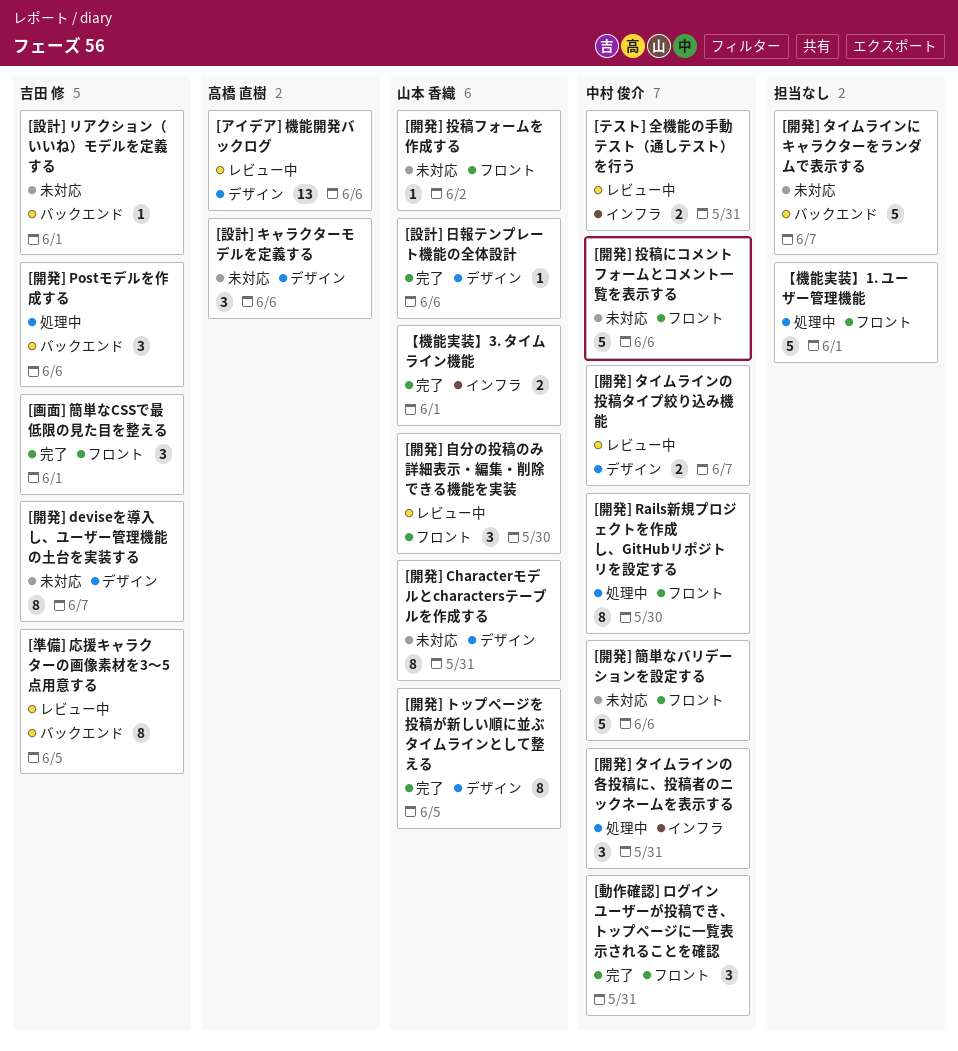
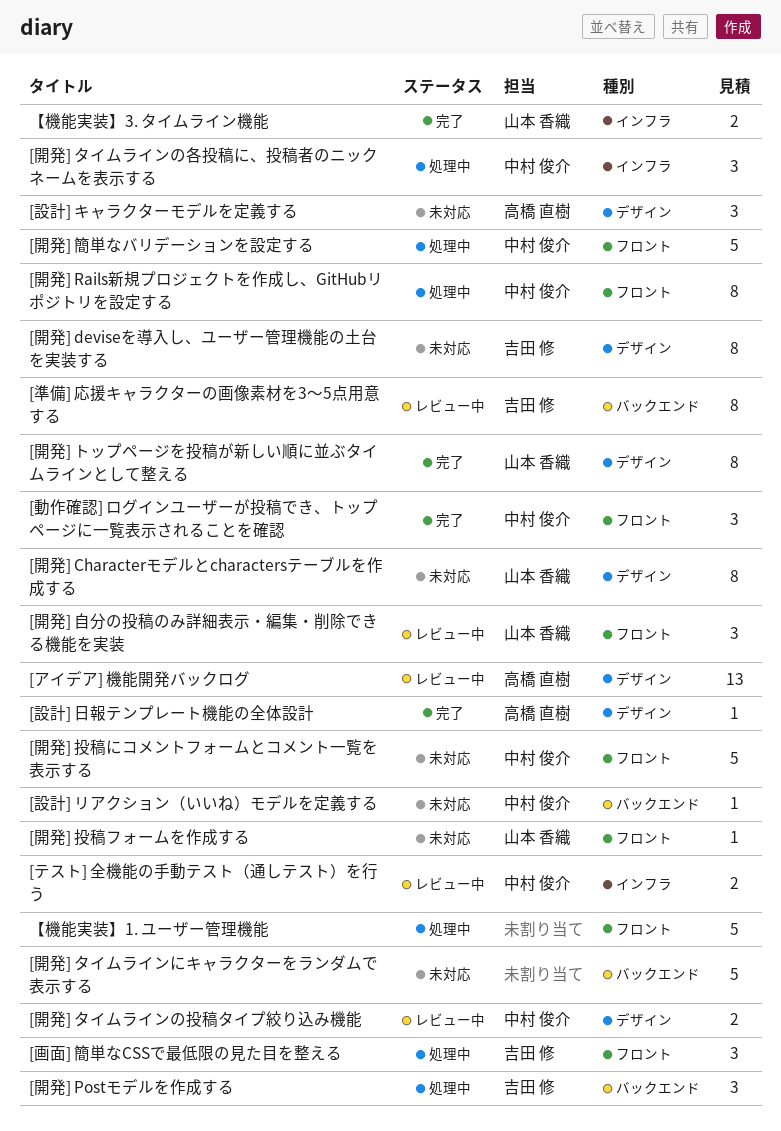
[画面] 簡単なCSSで最低限の見た目を整える, status: 完了 -> 処理中
[設計] リアクション（いいね）モデルを定義する, owner: 吉田 修 -> 中村 俊介
[設計] 日報テンプレート機能の全体設計, owner: 山本 香織 -> 高橋 直樹
[開発] 簡単なバリデーションを設定する, status: 未対応 -> 処理中

